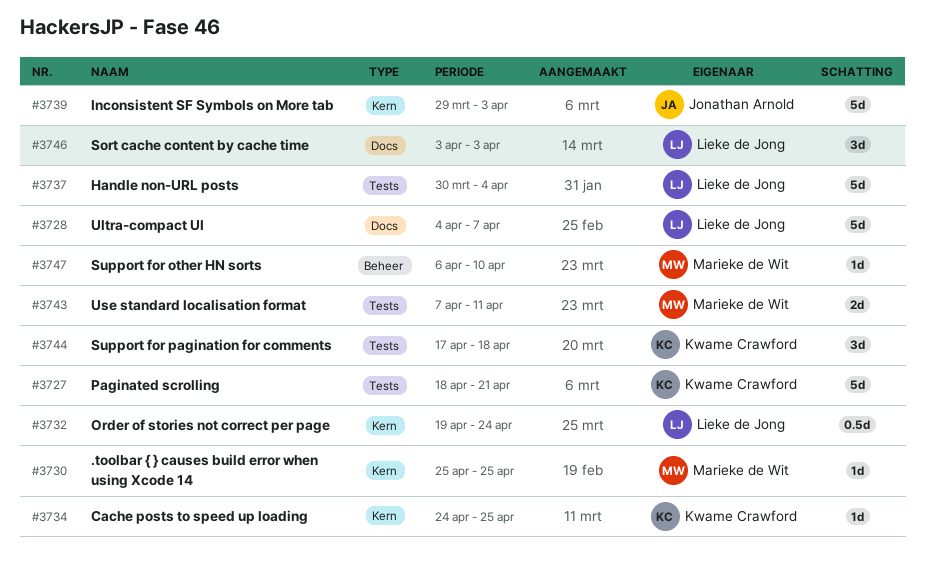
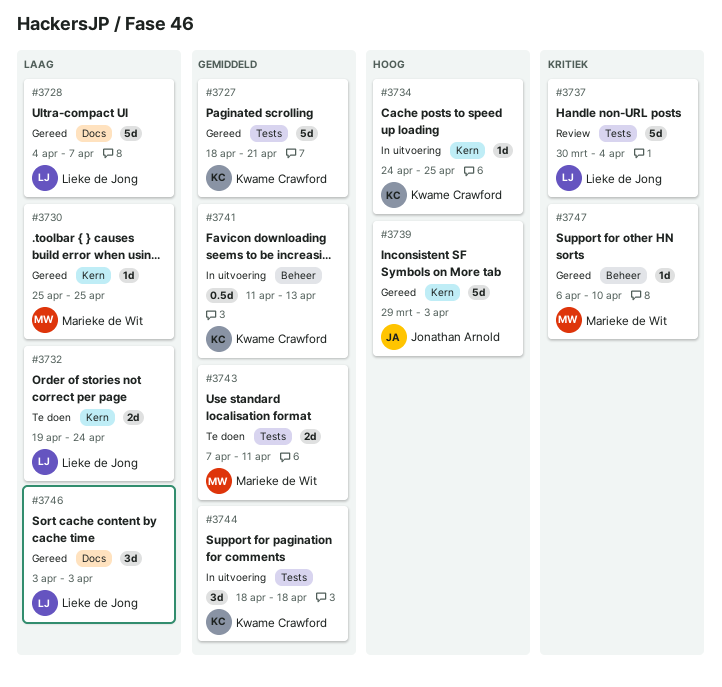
#3732, estimate: 0.5d -> 2d
#3741: none -> present
#3744, start: Apr 17 -> Apr 18

